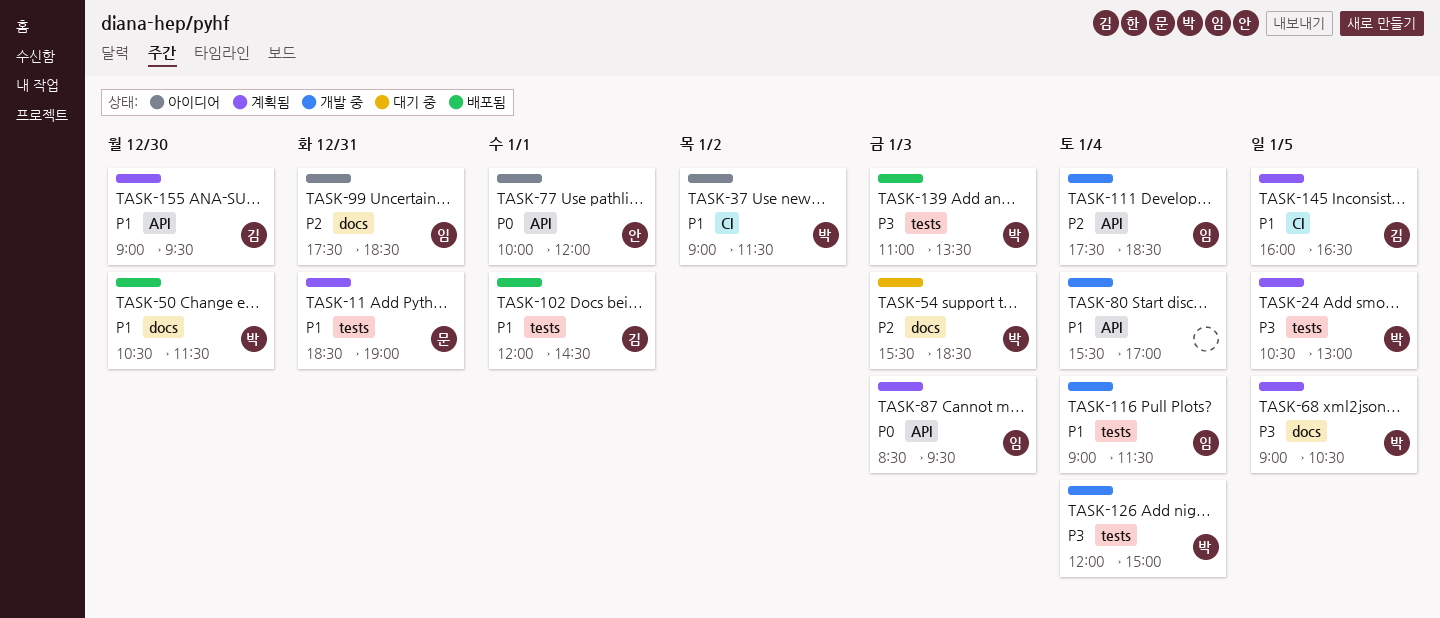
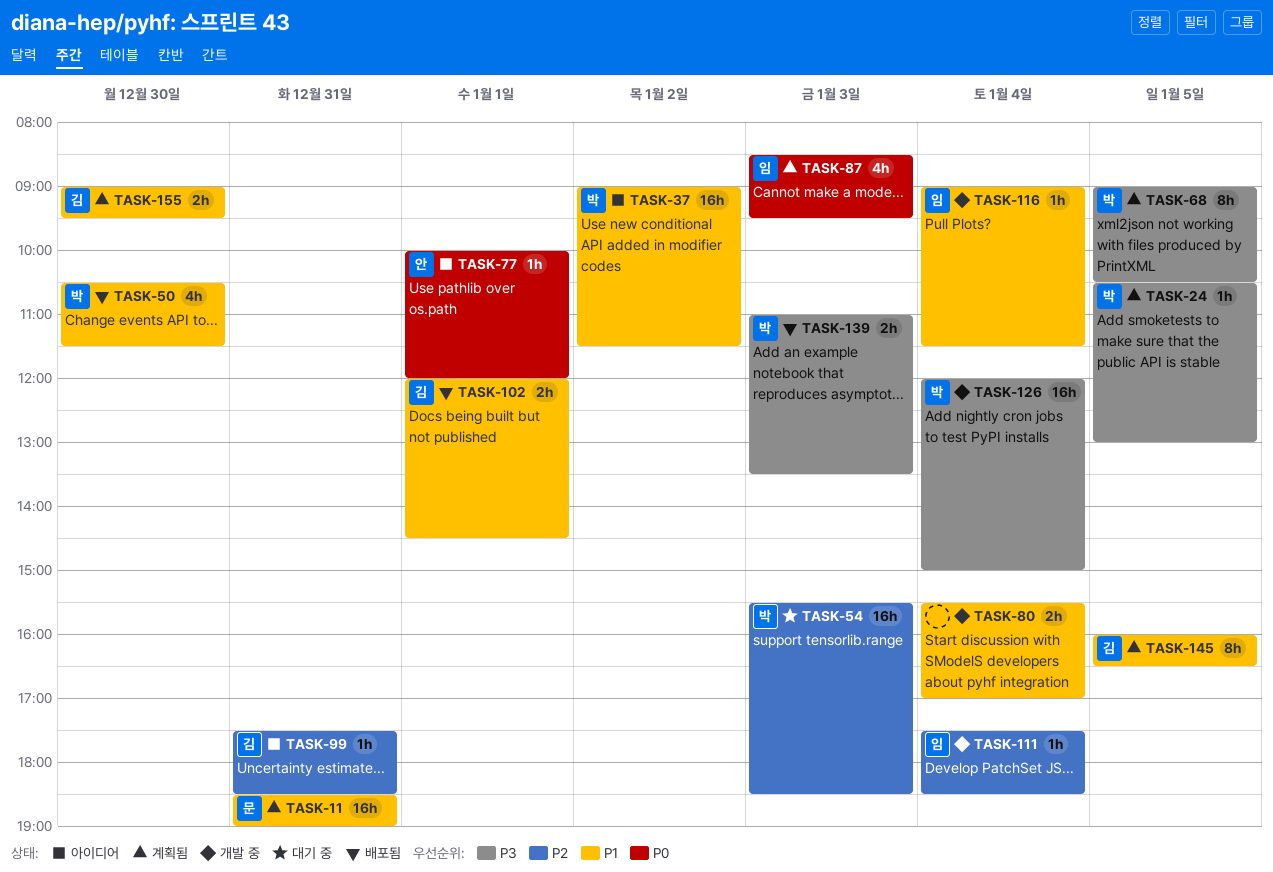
TASK-99, owner: 임 -> 김

